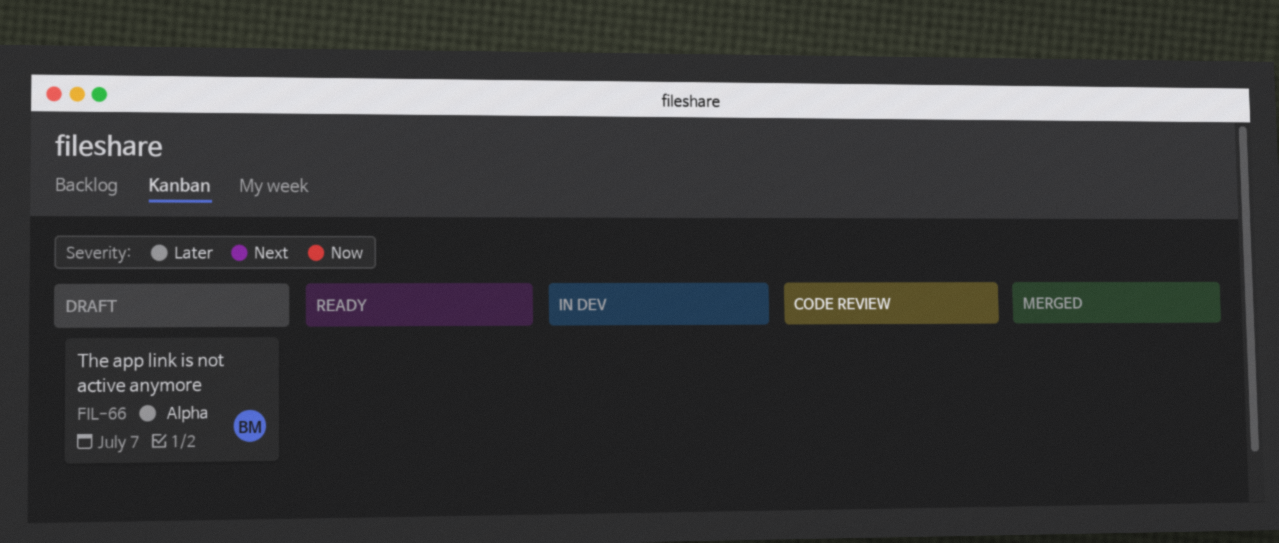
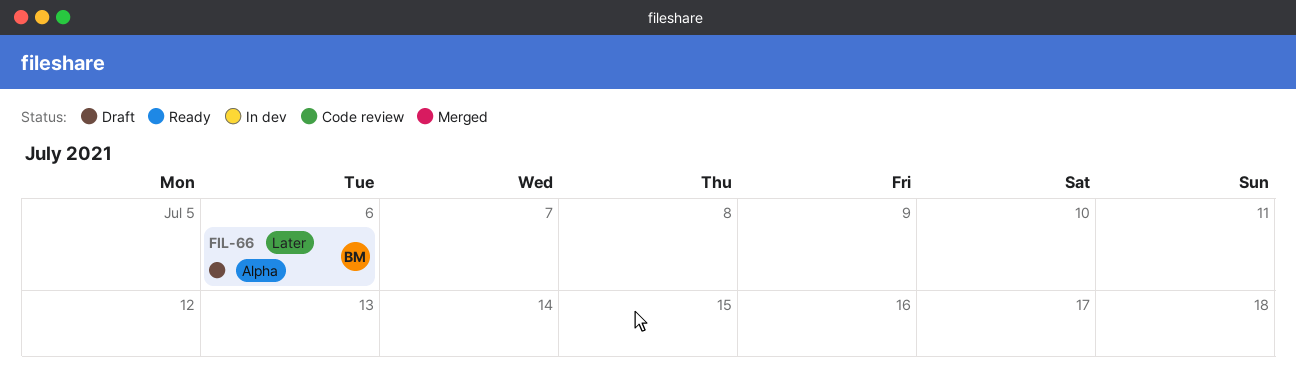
FIL-66, due: Jul 7 -> Jul 6

